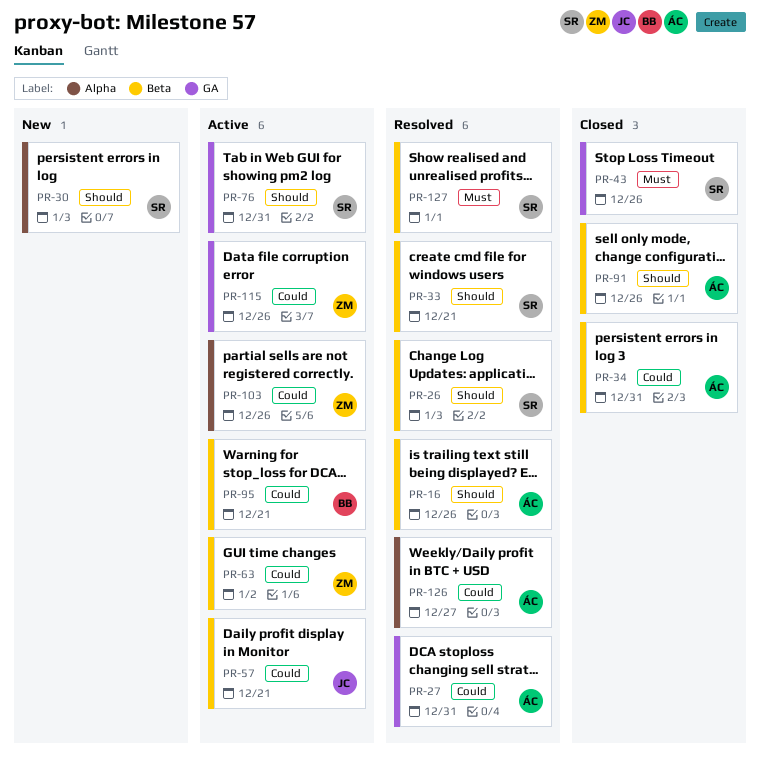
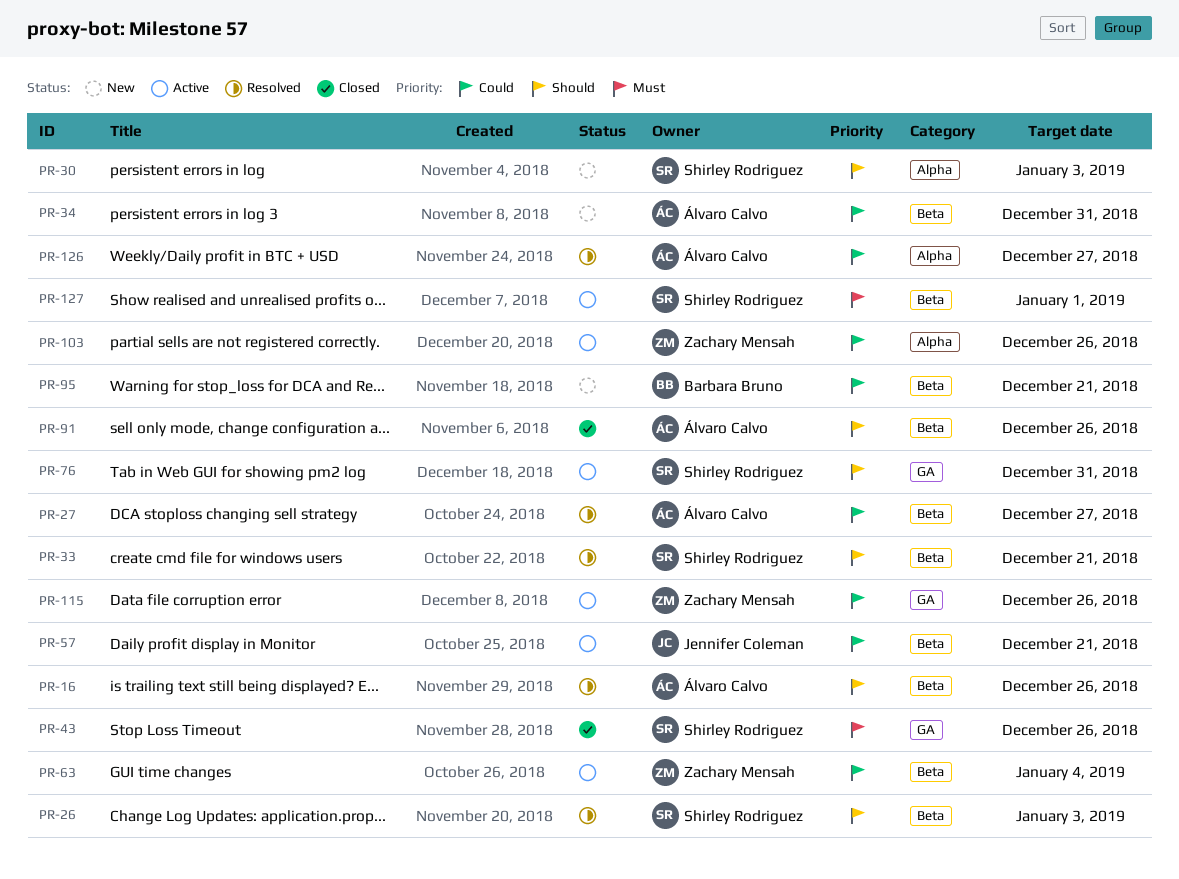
PR-27, label: GA -> Beta
PR-27, due: Dec 31 -> Dec 27
PR-34, status: Closed -> New
PR-63, due: Jan 2 -> Jan 4
PR-95, status: Active -> New
PR-127, status: Resolved -> Active

